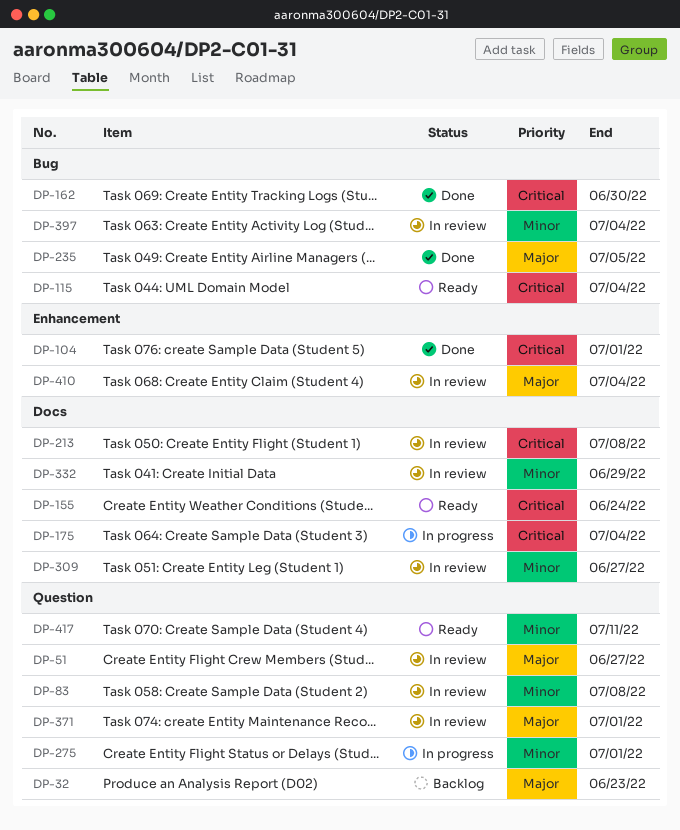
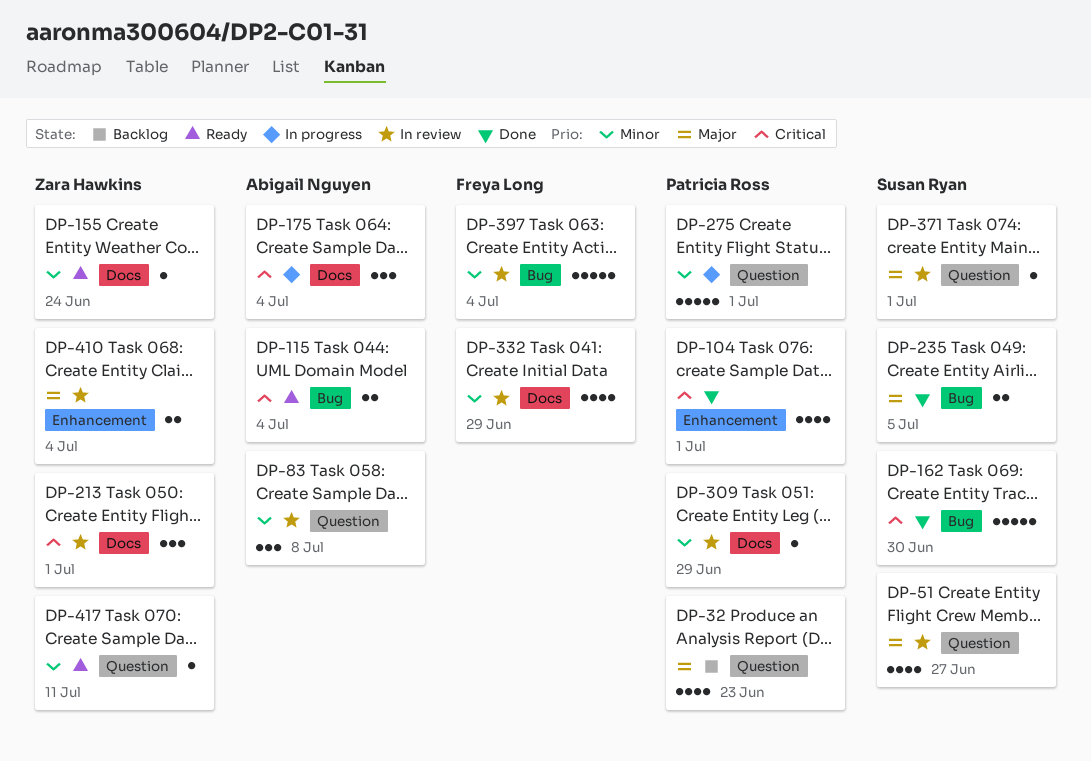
DP-155, priority: Critical -> Minor
DP-213, due: Jul 8 -> Jul 1
DP-309, due: Jun 27 -> Jun 29

